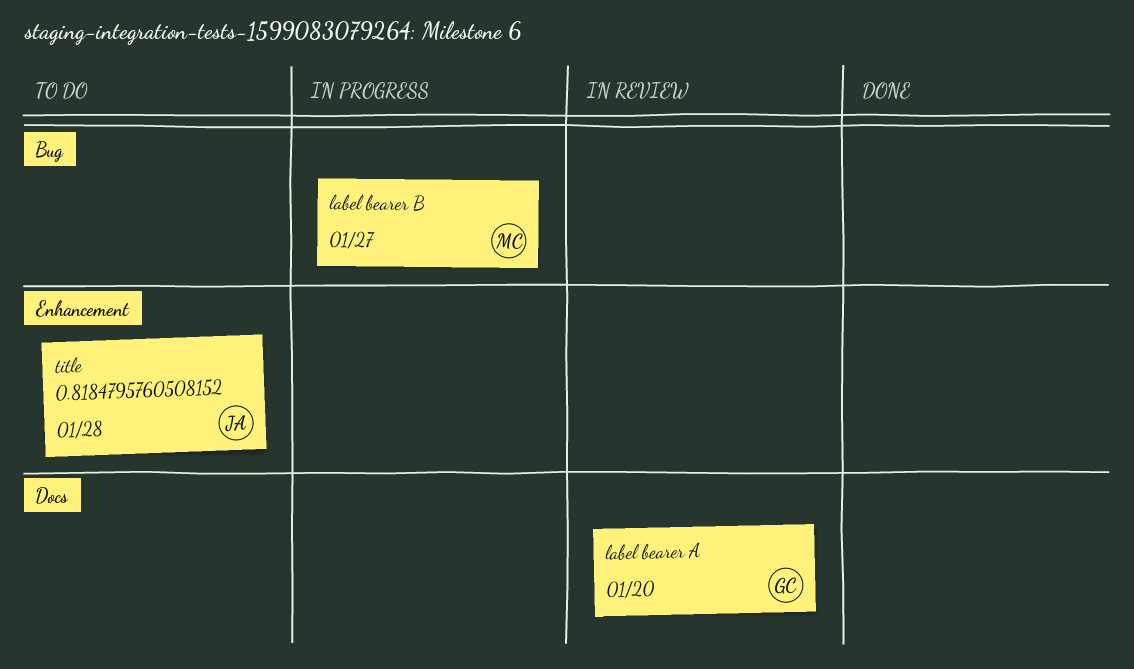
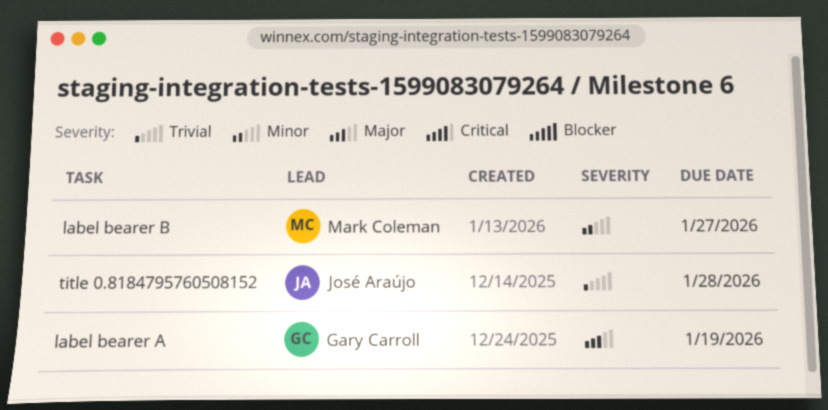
label bearer A, due: Jan 20 -> Jan 19

